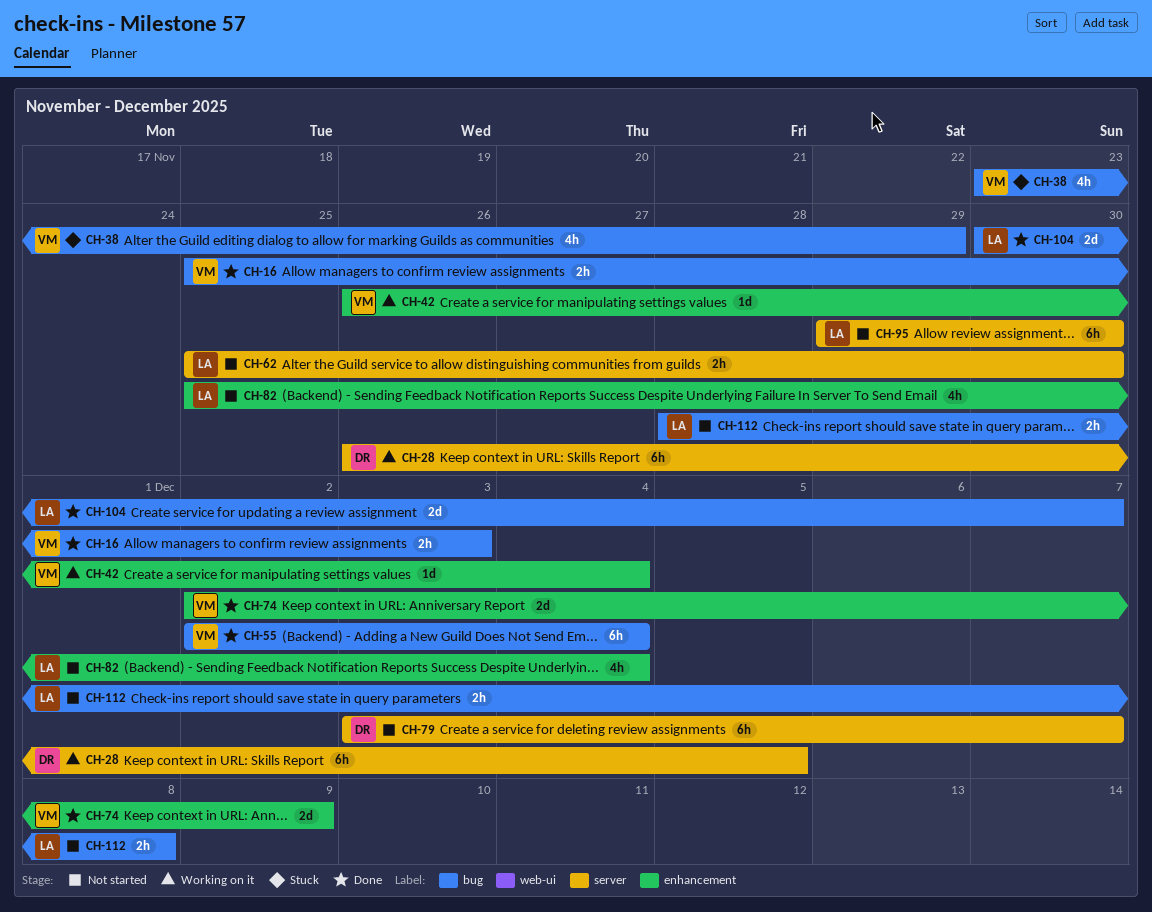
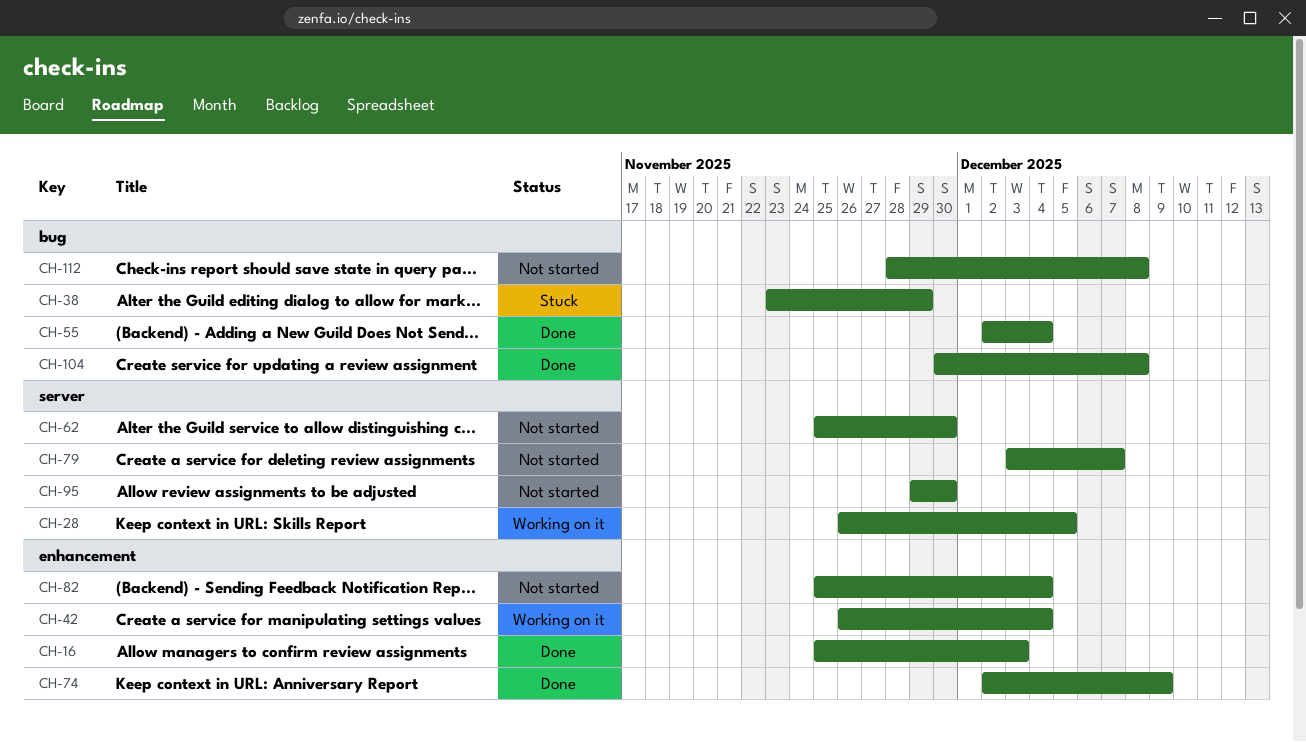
CH-16, label: bug -> enhancement
CH-104, due: Dec 7 -> Dec 8

